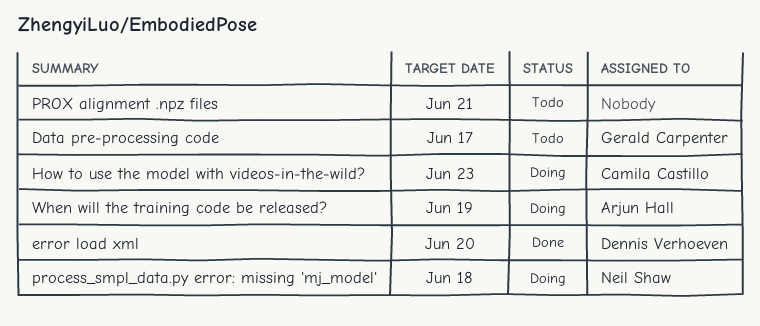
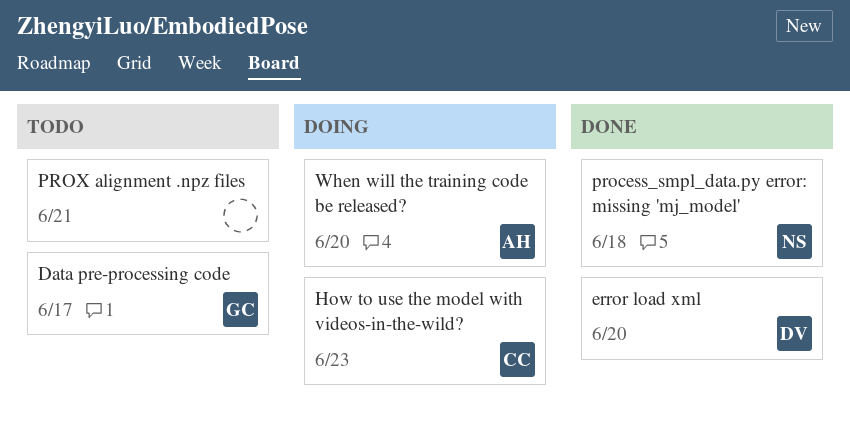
process_smpl_data.py error: missing 'mj_model', status: Doing -> Done
When will the training code be released?, due: Jun 19 -> Jun 20

